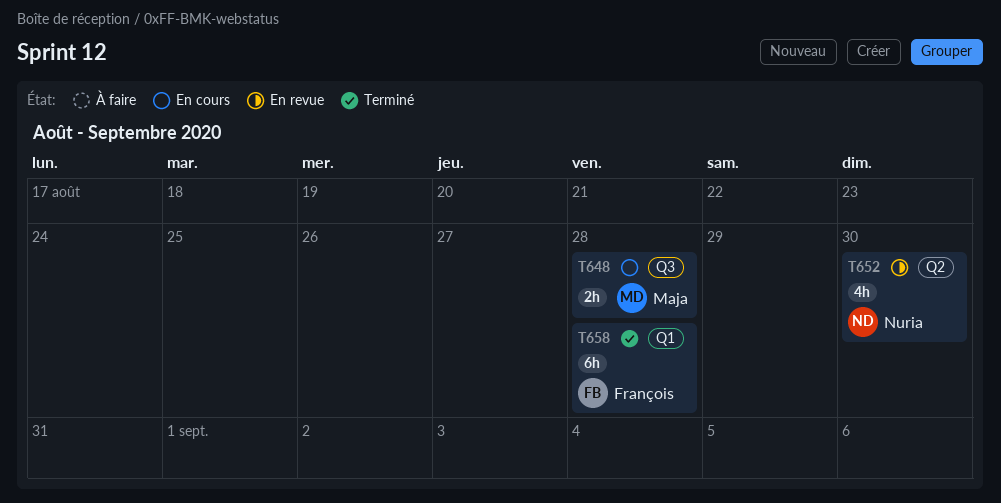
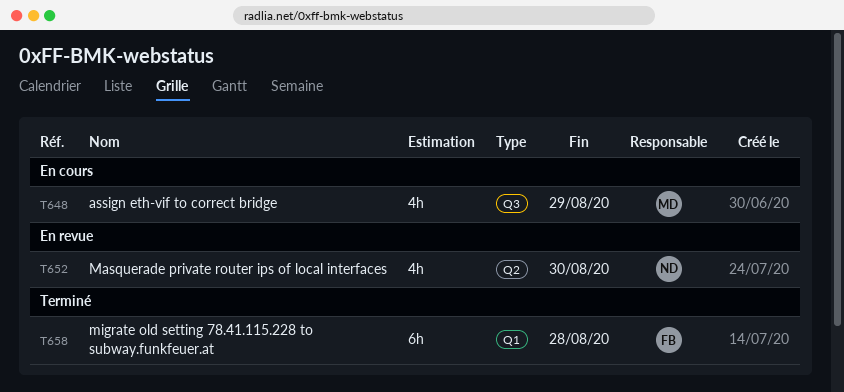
T648, estimate: 2h -> 4h
T648, due: Aug 28 -> Aug 29

